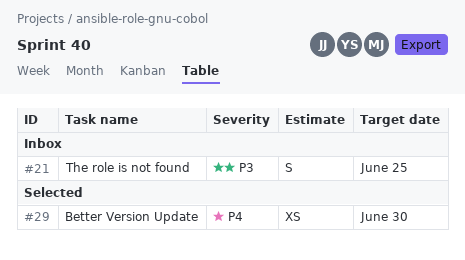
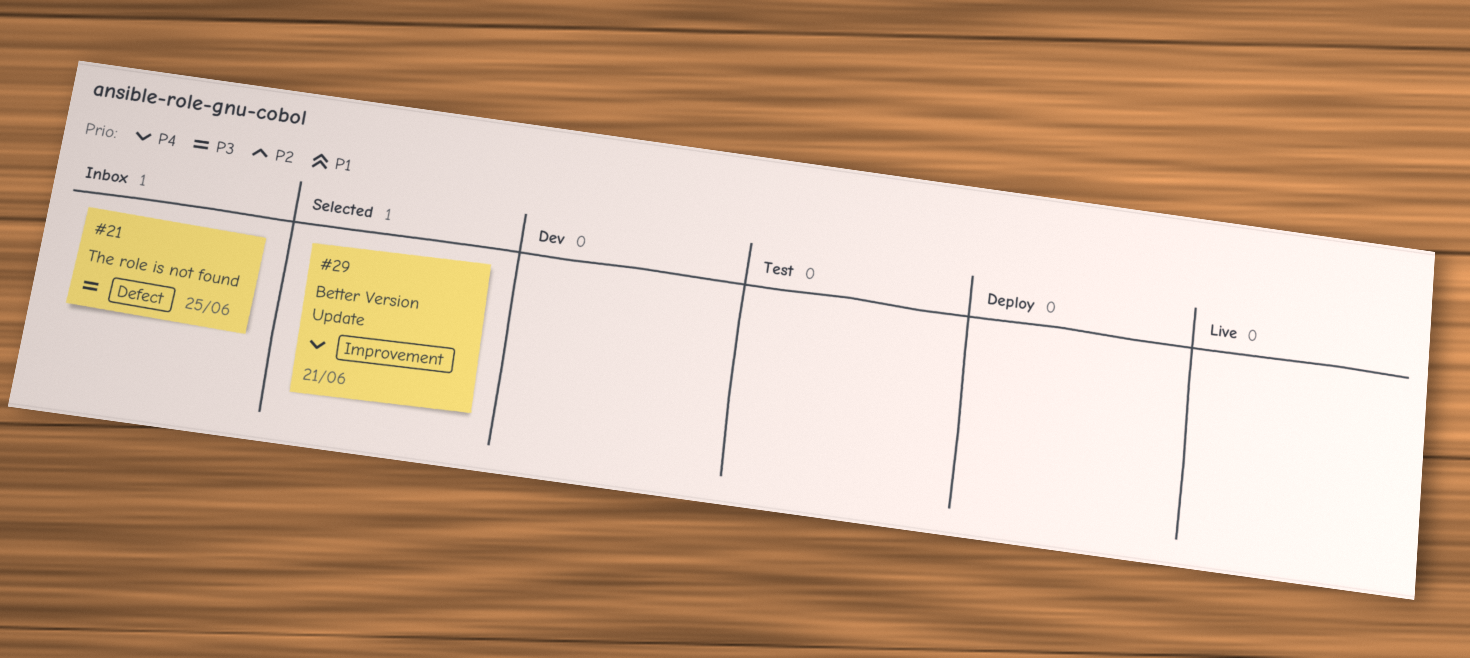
#29, due: Jun 30 -> Jun 21

